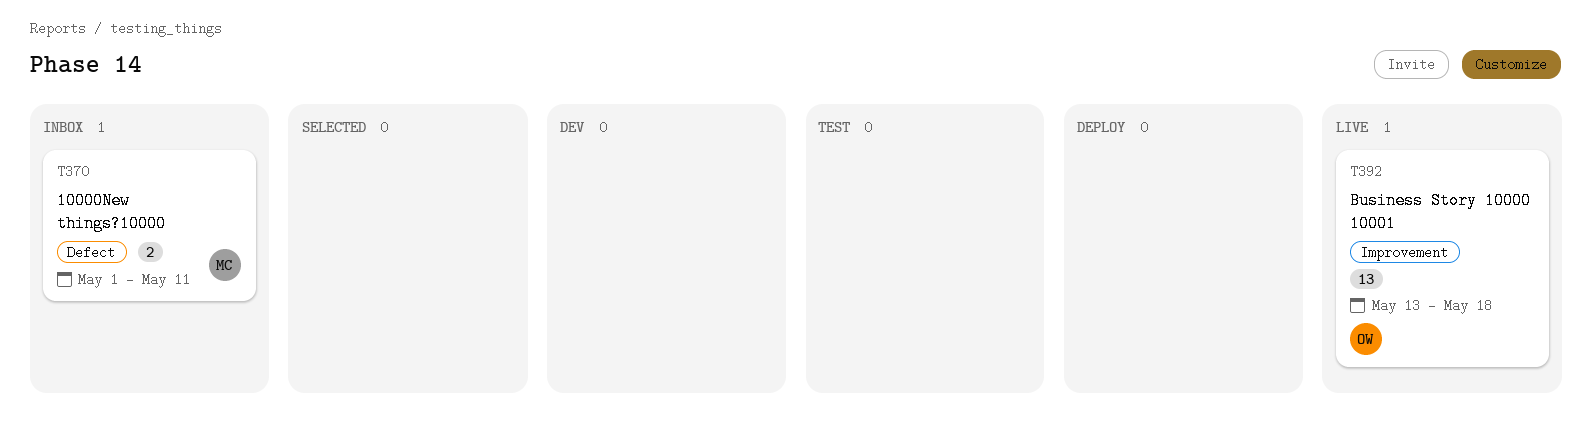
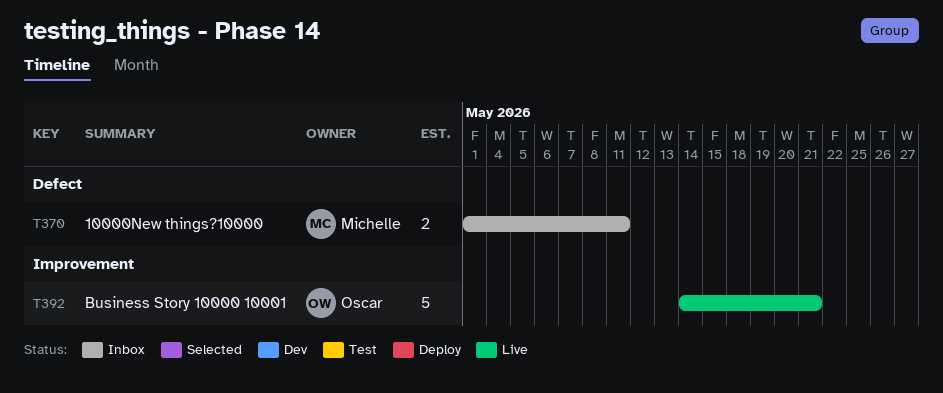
T392, estimate: 13 -> 5
T392, start: May 13 -> May 14
T392, due: May 18 -> May 21

